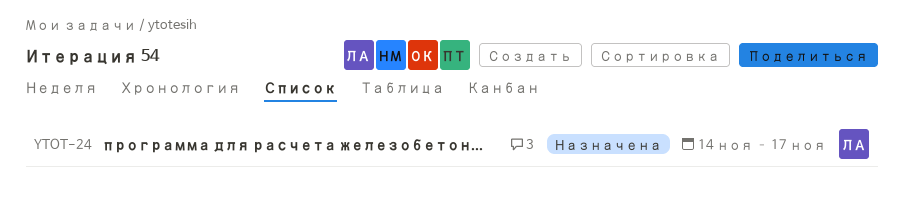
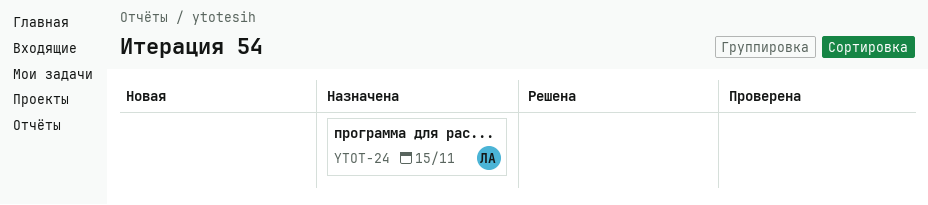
YTOT-24, due: Nov 17 -> Nov 15

